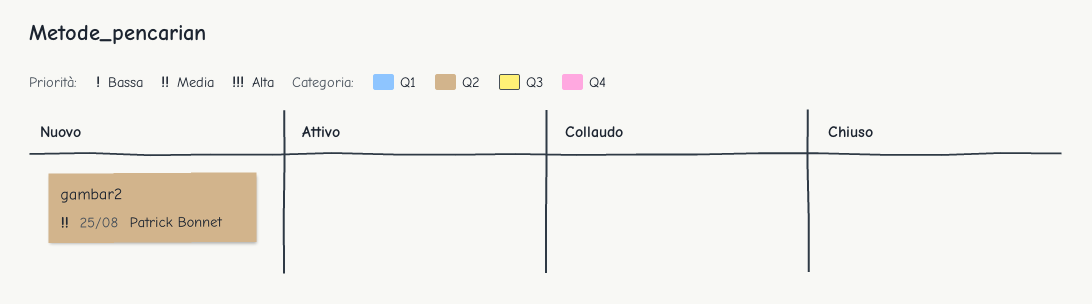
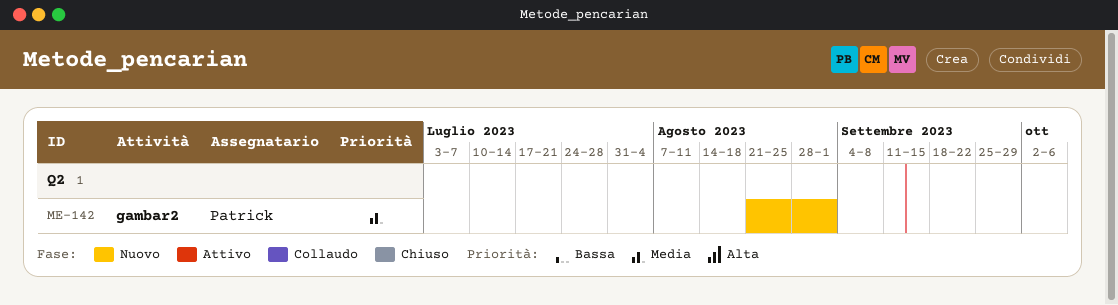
gambar2, due: Aug 25 -> Sep 1

